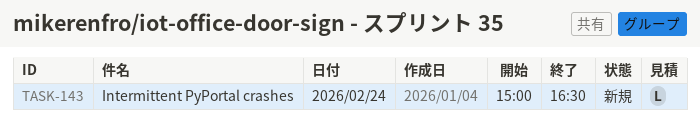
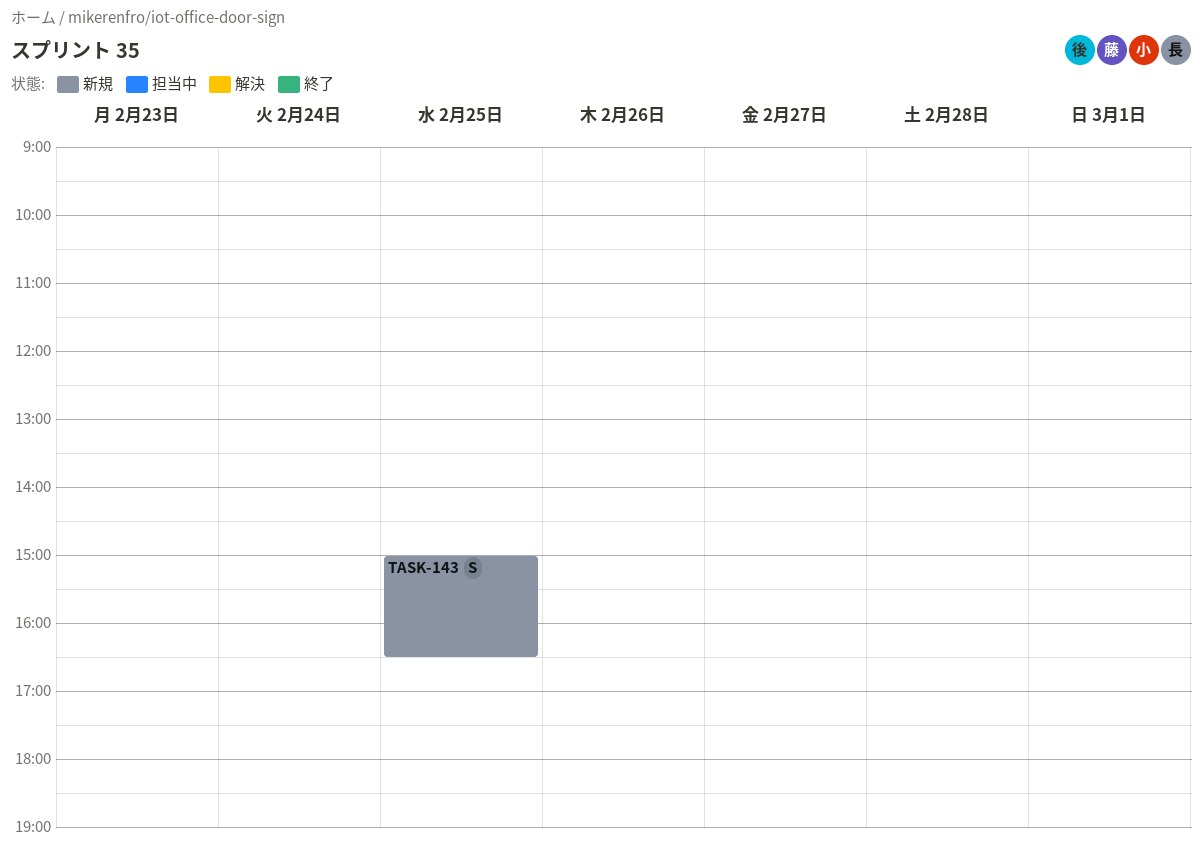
TASK-143, estimate: L -> S
TASK-143, day: Feb 24 -> Feb 25

